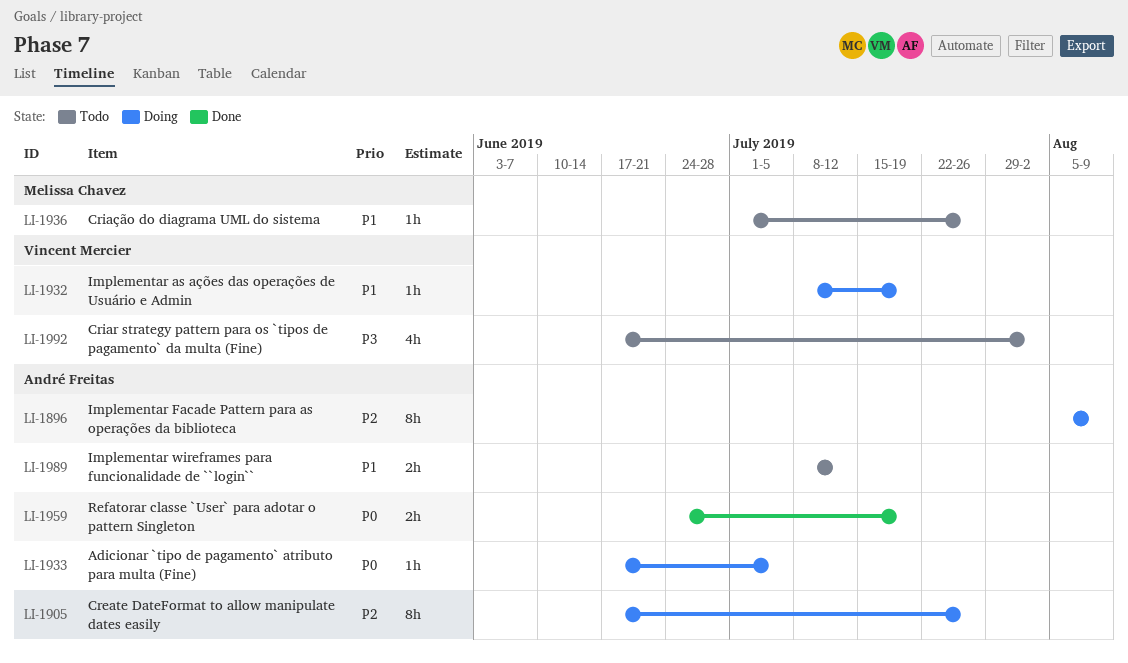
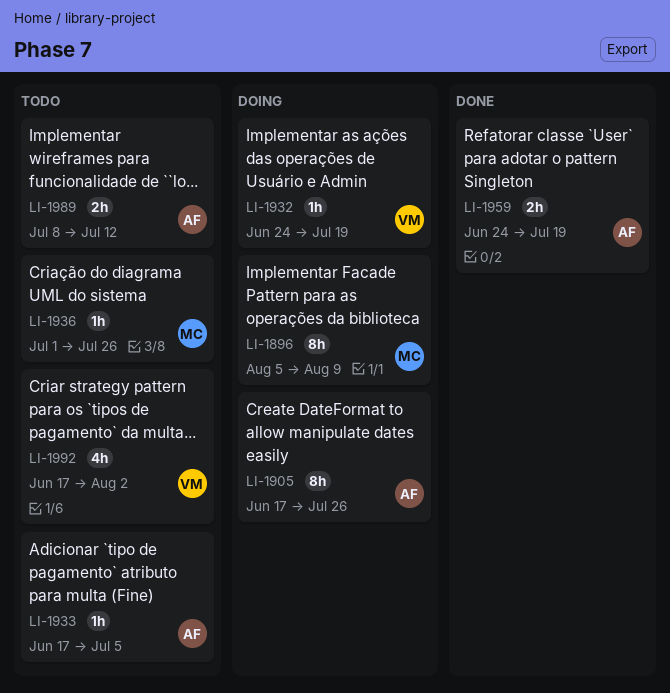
LI-1896, owner: André Freitas -> Melissa Chavez
LI-1932, start: Jul 8 -> Jun 24
LI-1933, status: Doing -> Todo

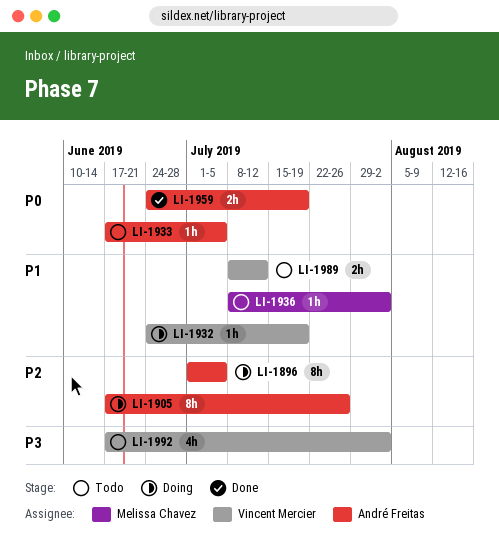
LI-1896, owner: Melissa Chavez -> André Freitas
LI-1896, start: Aug 5 -> Jul 1
LI-1896, due: Aug 9 -> Jul 5
LI-1936, start: Jul 1 -> Jul 8
LI-1936, due: Jul 26 -> Aug 2
LI-1989, owner: André Freitas -> Vincent Mercier

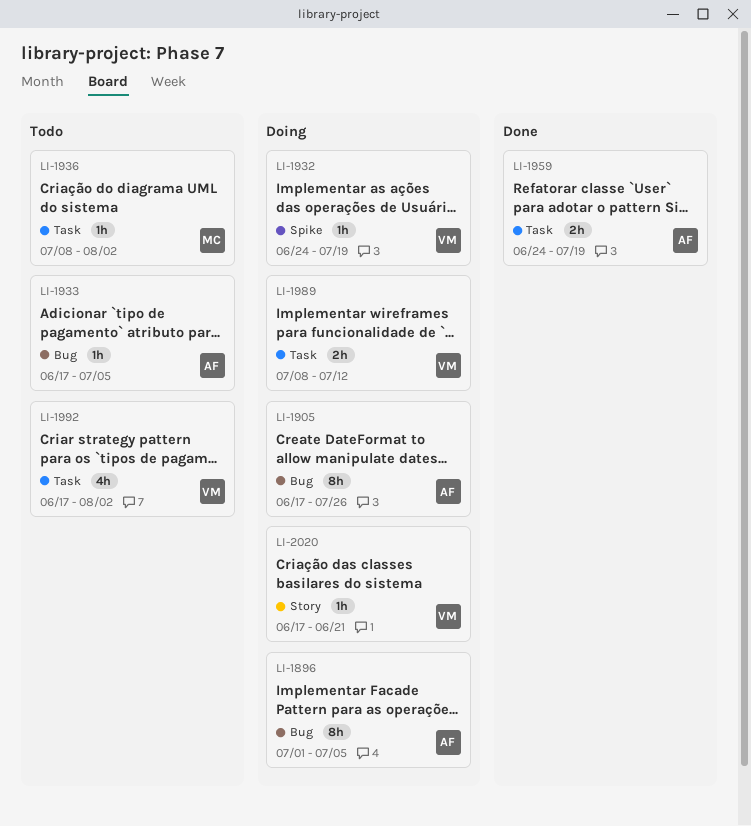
LI-1989, status: Todo -> Doing
LI-2020: none -> present

